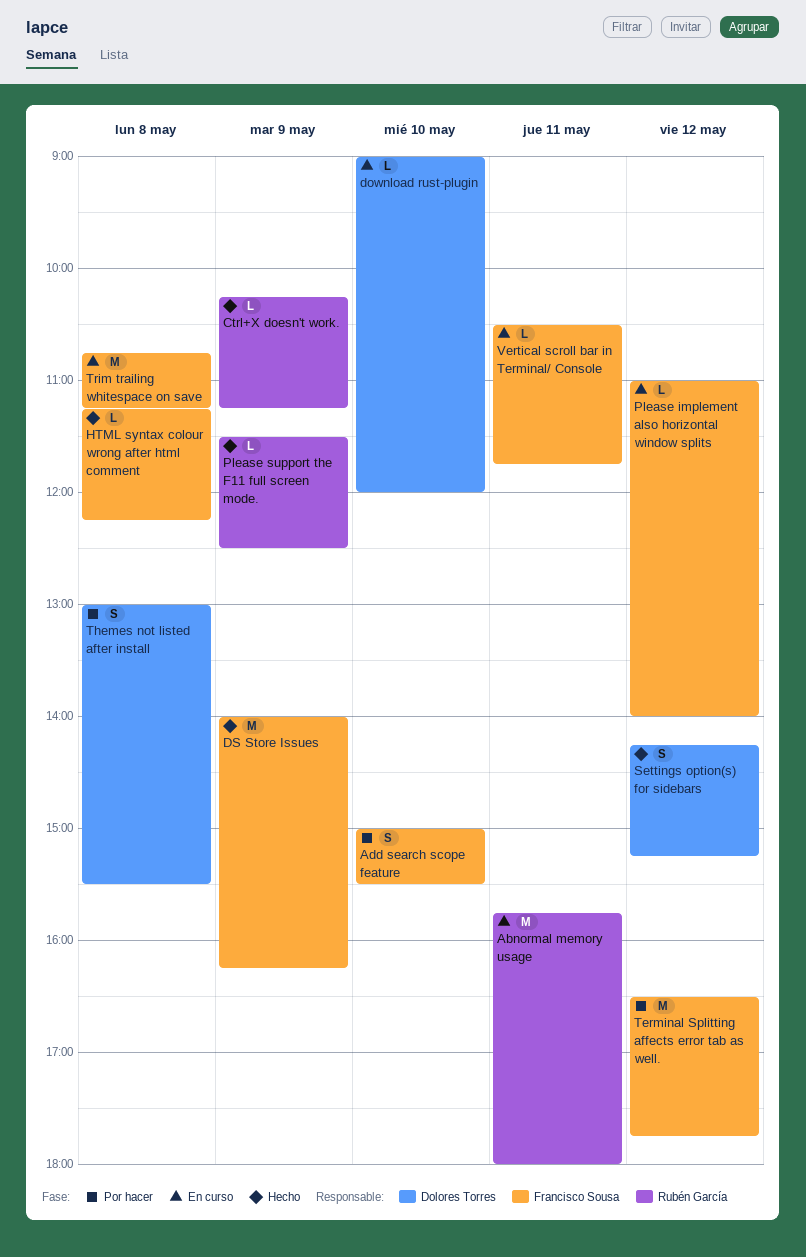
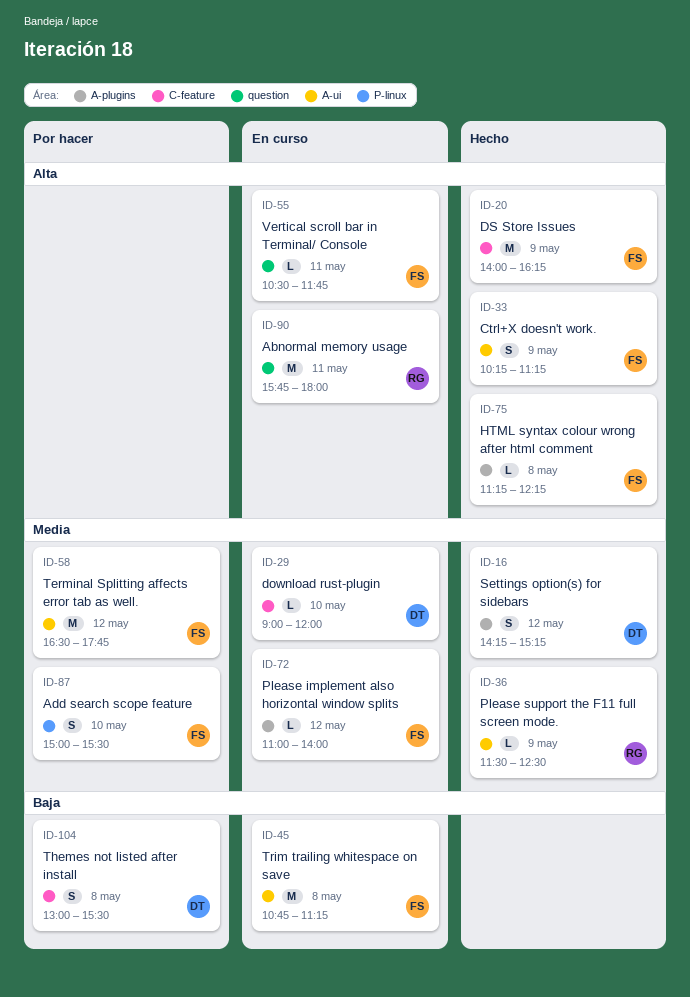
Ctrl+X doesn't work., owner: Rubén García -> Francisco Sousa
Ctrl+X doesn't work., estimate: L -> S

